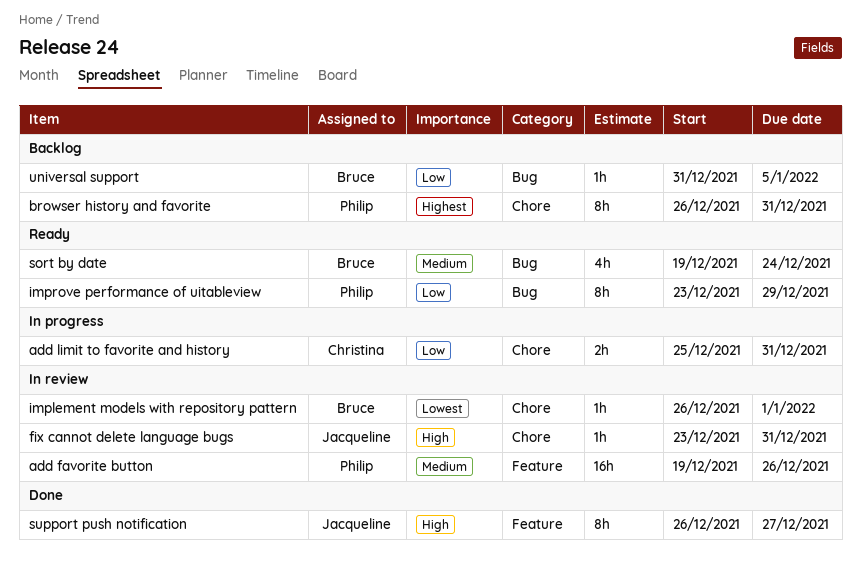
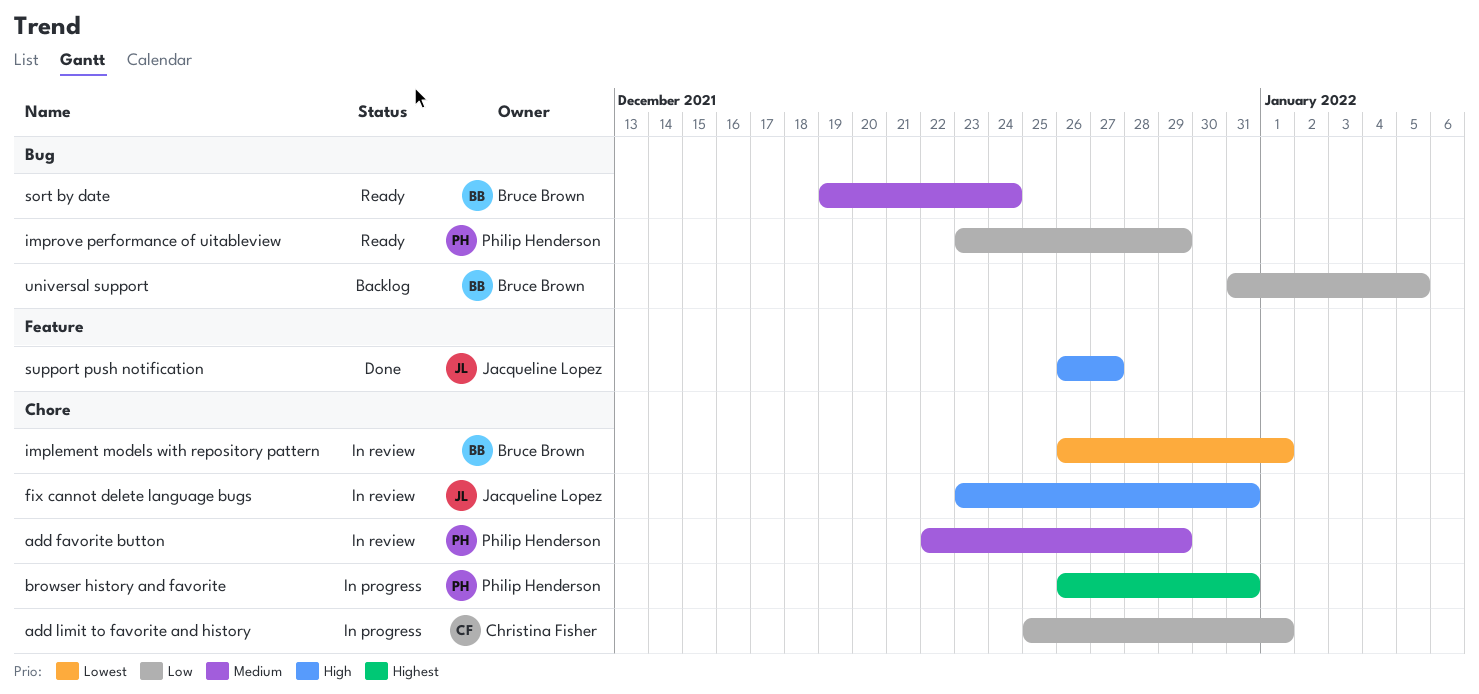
add favorite button, label: Feature -> Chore
add favorite button, start: Dec 19 -> Dec 22
add favorite button, due: Dec 26 -> Dec 29
add limit to favorite and history, due: Dec 31 -> Jan 1
browser history and favorite, status: Backlog -> In progress

